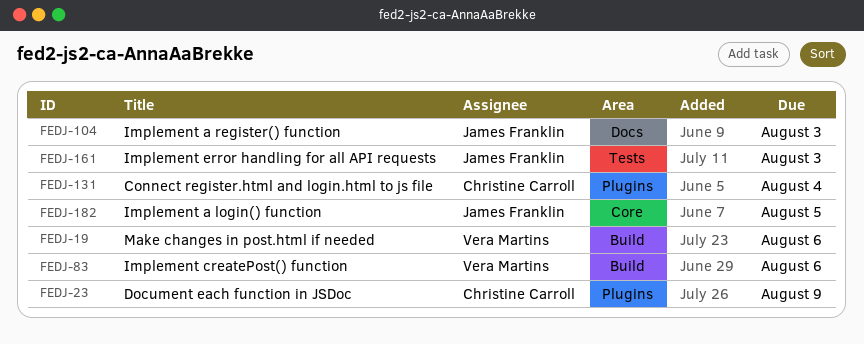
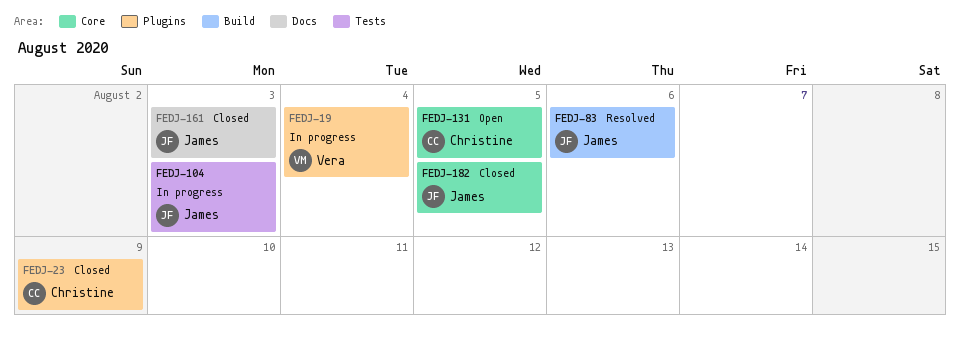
FEDJ-19, label: Build -> Plugins
FEDJ-19, due: Aug 6 -> Aug 4
FEDJ-83, owner: Vera Martins -> James Franklin
FEDJ-104, label: Docs -> Tests
FEDJ-131, label: Plugins -> Core
FEDJ-131, due: Aug 4 -> Aug 5
FEDJ-161, label: Tests -> Docs

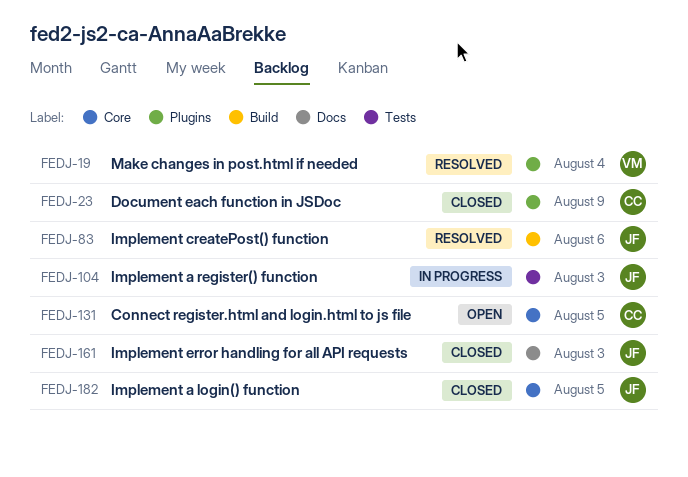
FEDJ-19, status: In progress -> Resolved

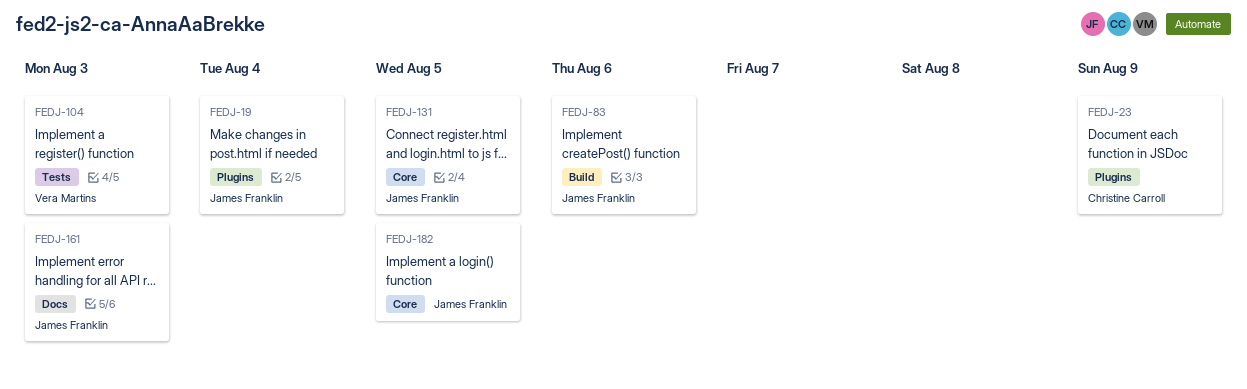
FEDJ-19, owner: Vera Martins -> James Franklin
FEDJ-104, owner: James Franklin -> Vera Martins
FEDJ-131, owner: Christine Carroll -> James Franklin

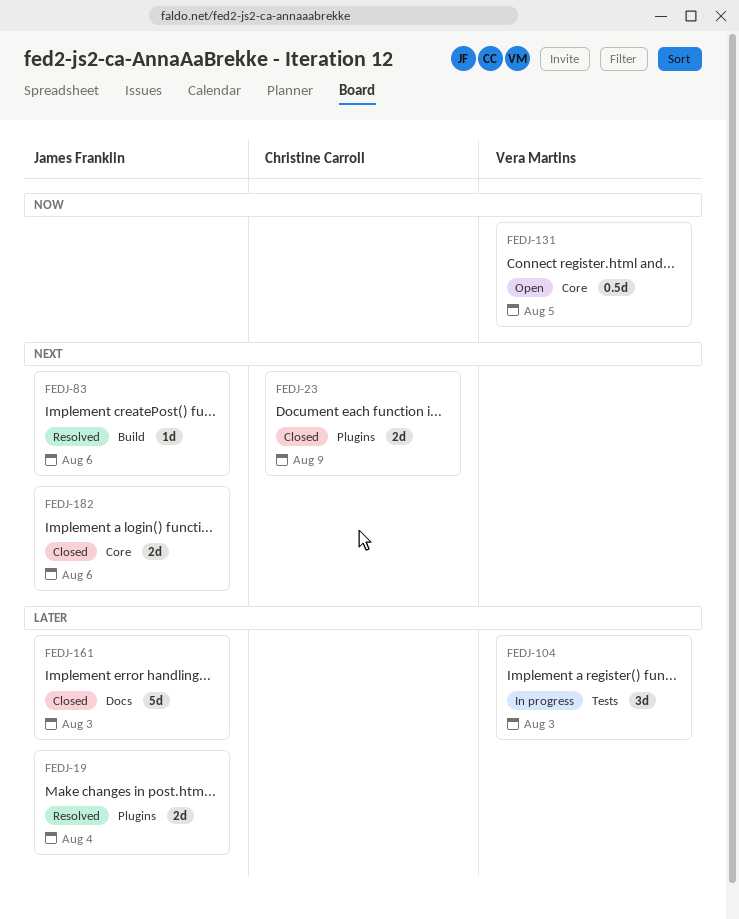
FEDJ-131, owner: James Franklin -> Vera Martins
FEDJ-182, due: Aug 5 -> Aug 6

